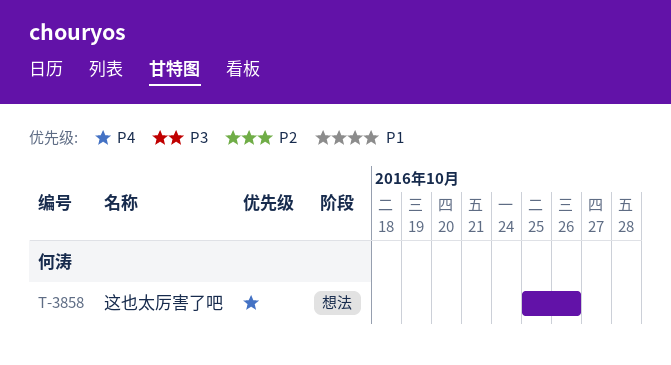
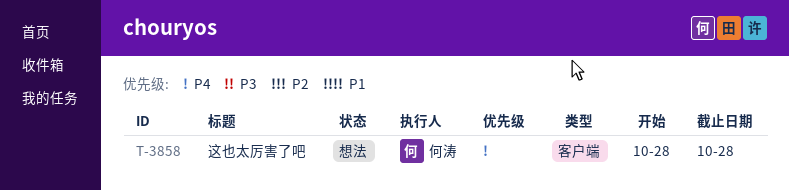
T-3858, start: Oct 25 -> Oct 28
T-3858, due: Oct 26 -> Oct 28

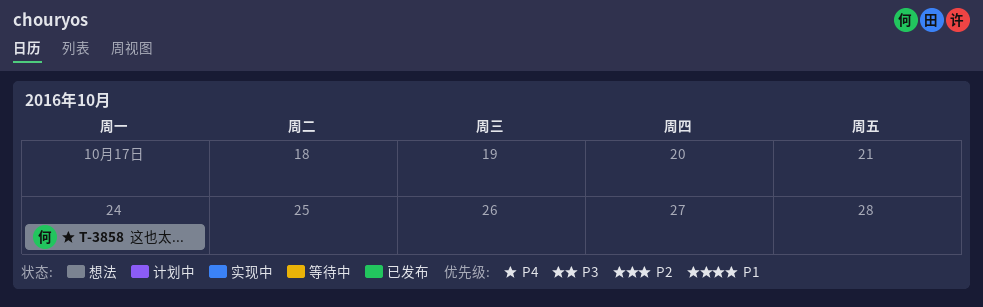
T-3858, start: Oct 28 -> Oct 24
T-3858, due: Oct 28 -> Oct 24

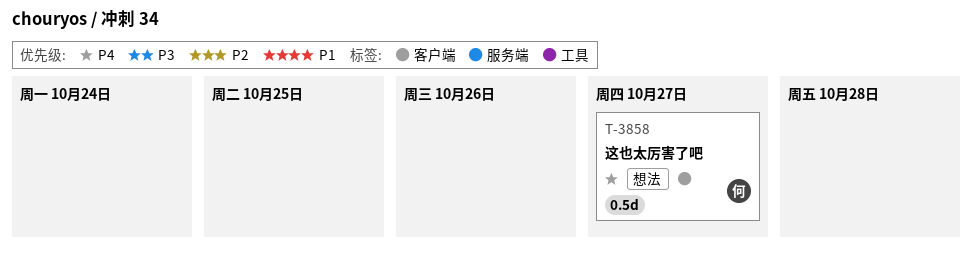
T-3858, due: Oct 24 -> Oct 27

